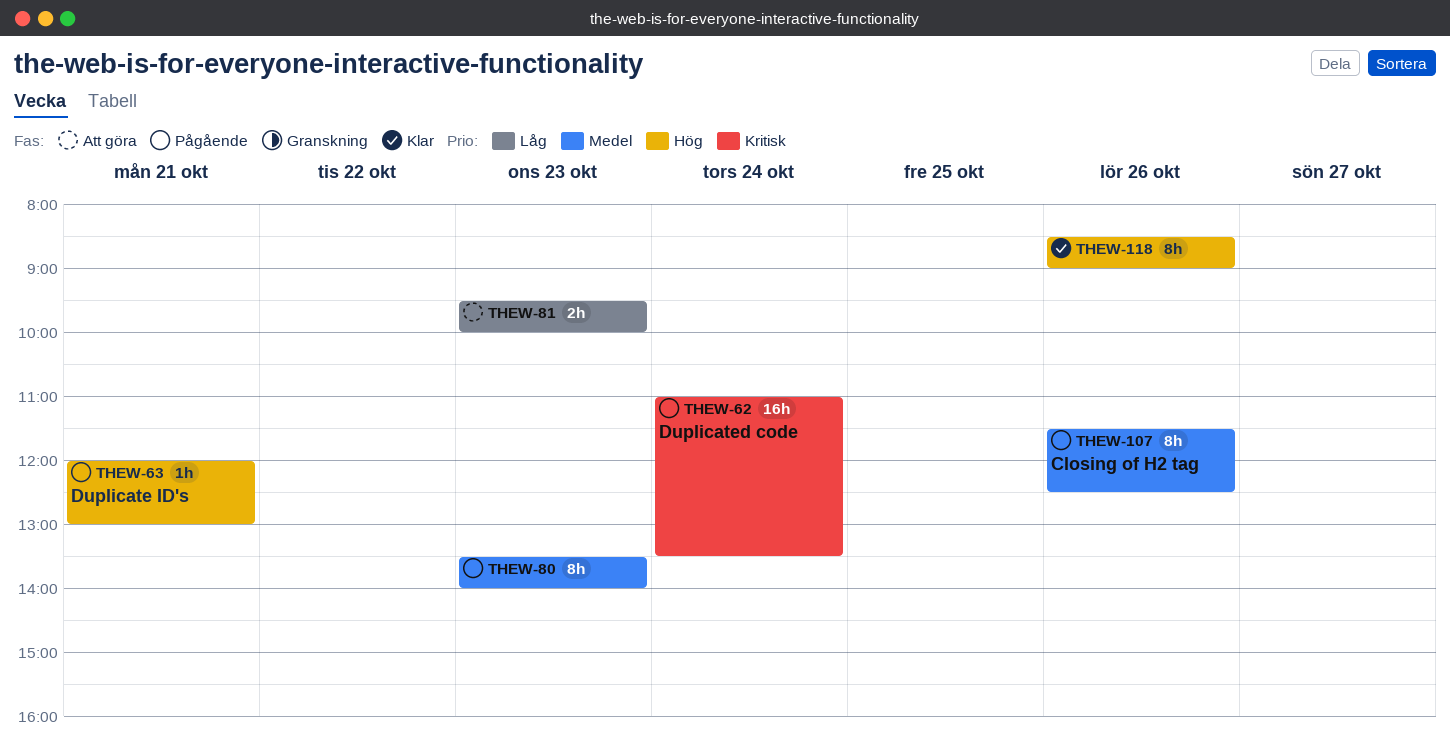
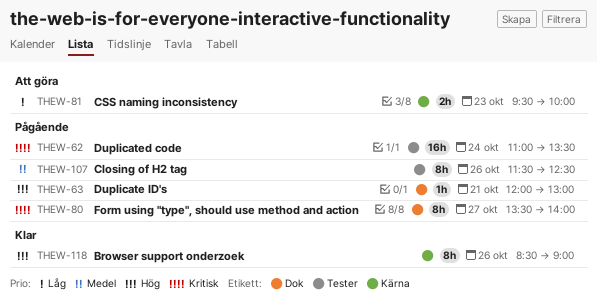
THEW-80, priority: Medel -> Kritisk
THEW-80, day: Oct 23 -> Oct 27

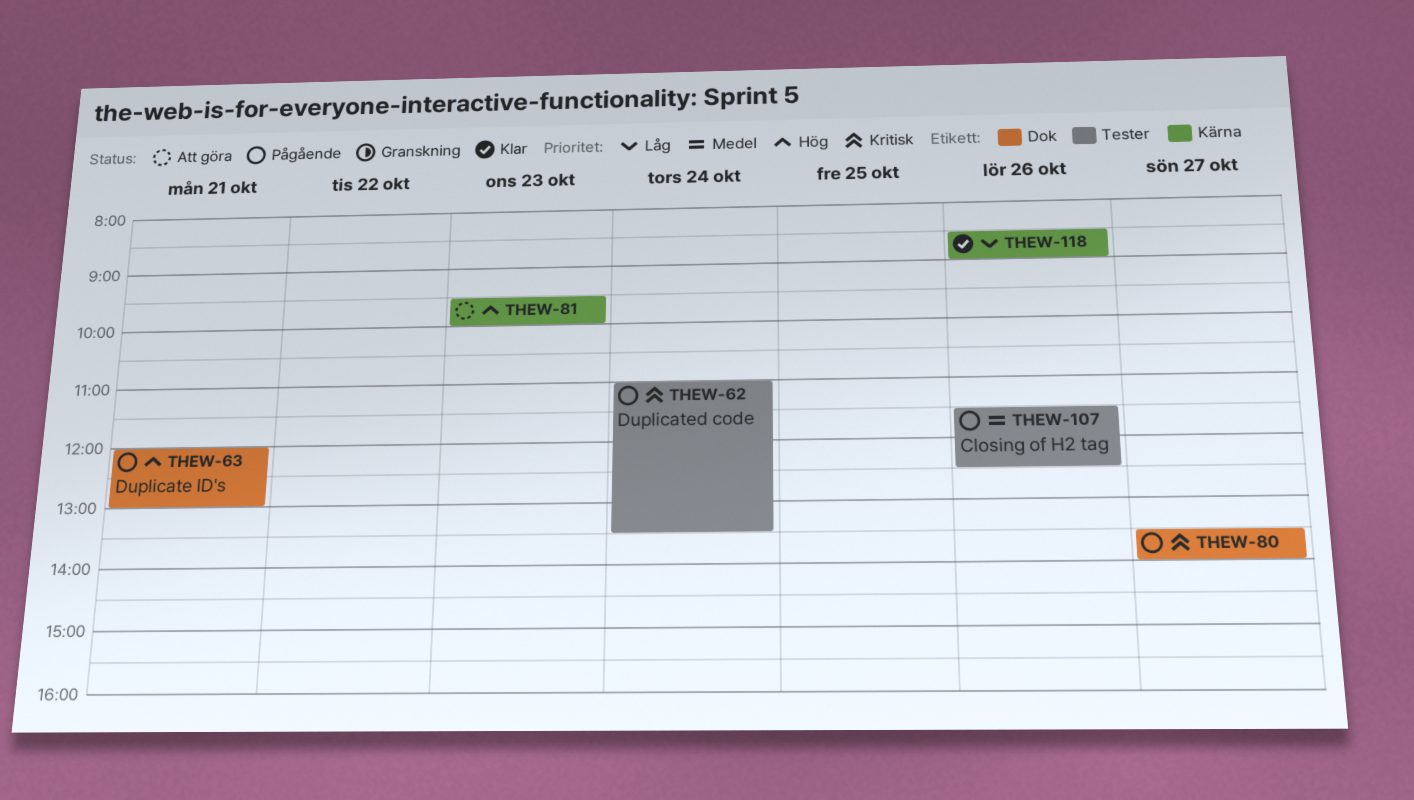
THEW-81, priority: Låg -> Hög
THEW-118, priority: Hög -> Låg

